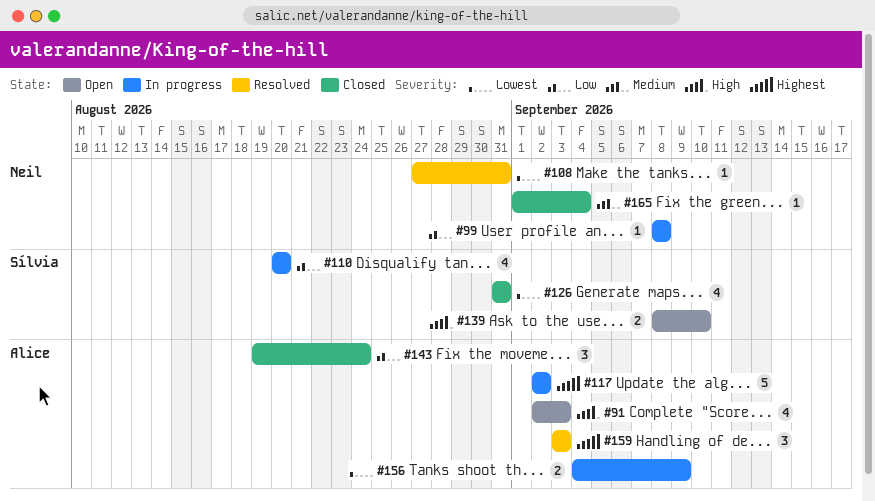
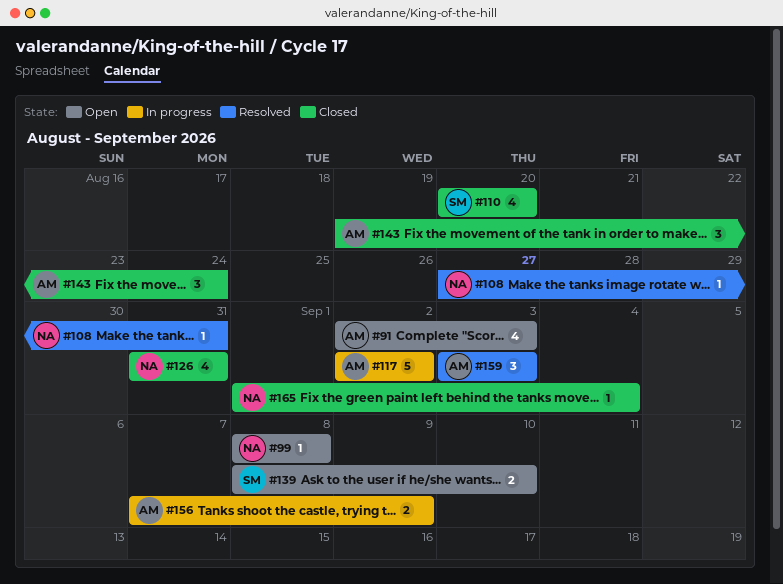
#99, status: In progress -> Open
#110, status: In progress -> Closed
#126, owner: Sílvia -> Neil
#156, start: Sep 4 -> Sep 7

